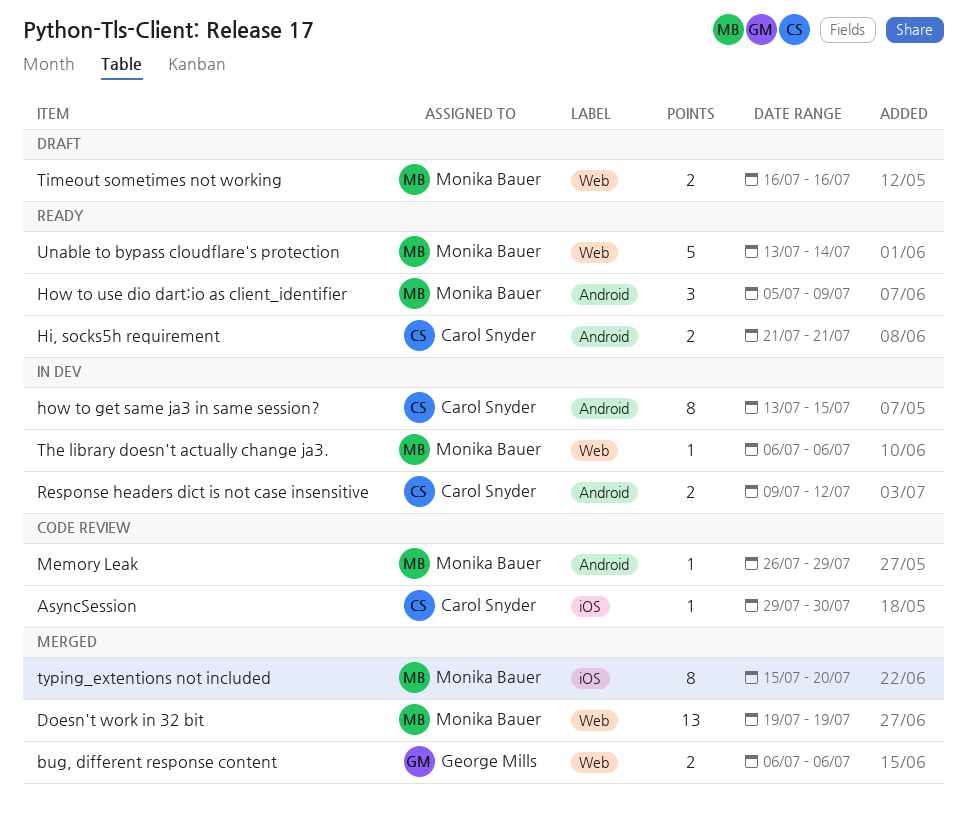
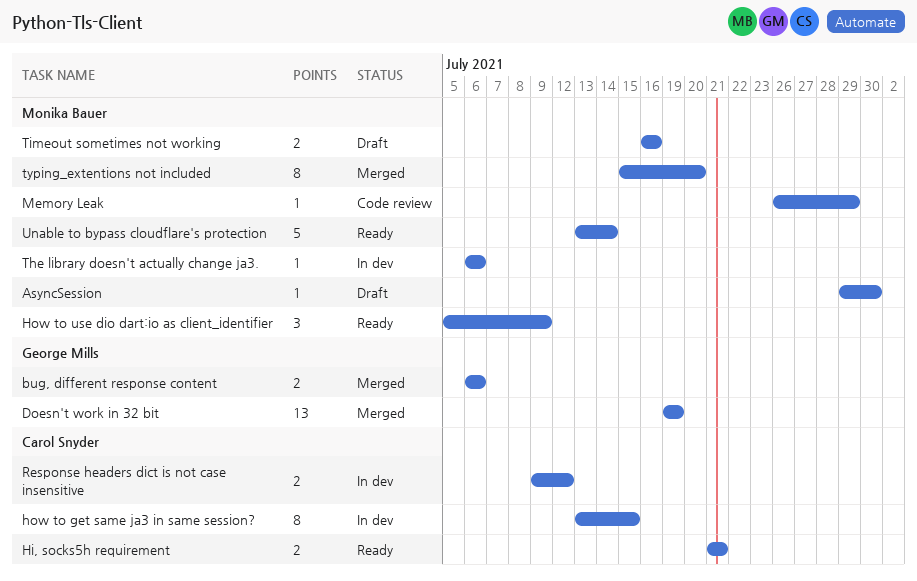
AsyncSession, status: Code review -> Draft
AsyncSession, owner: Carol Snyder -> Monika Bauer
Doesn't work in 32 bit, owner: Monika Bauer -> George Mills

